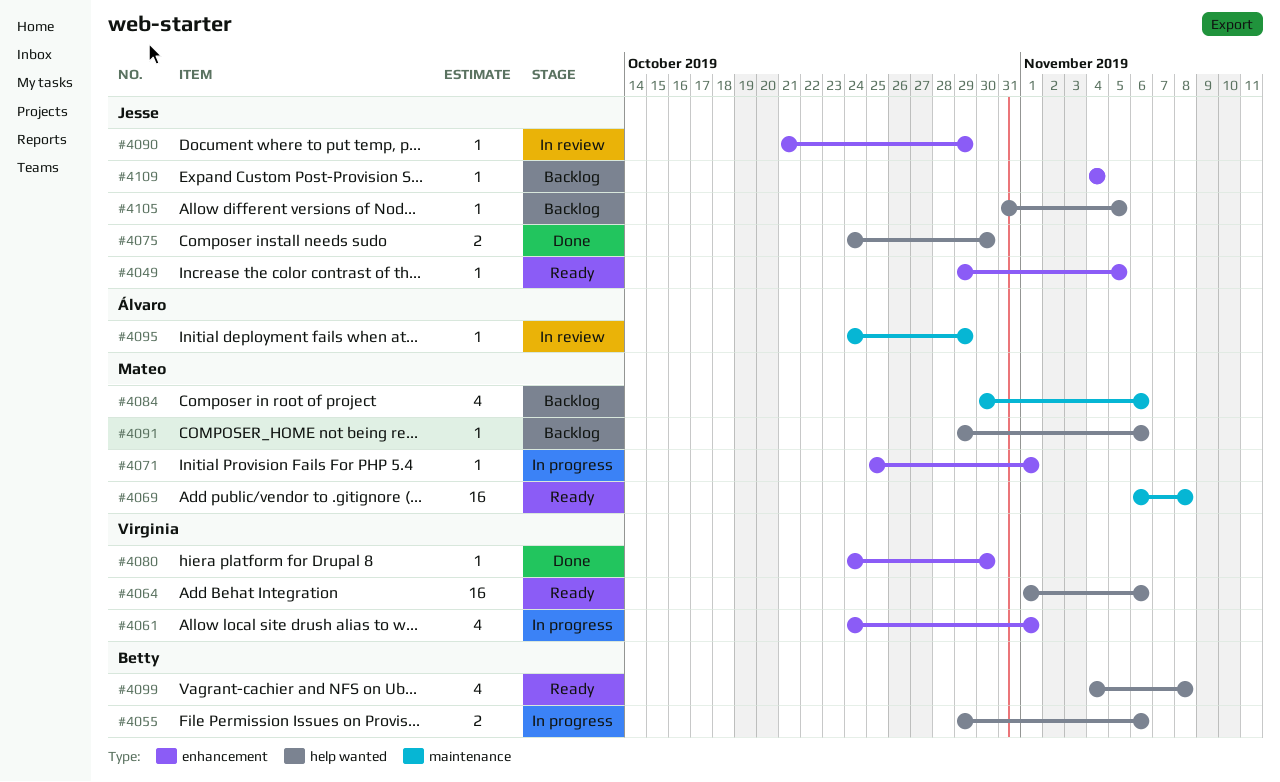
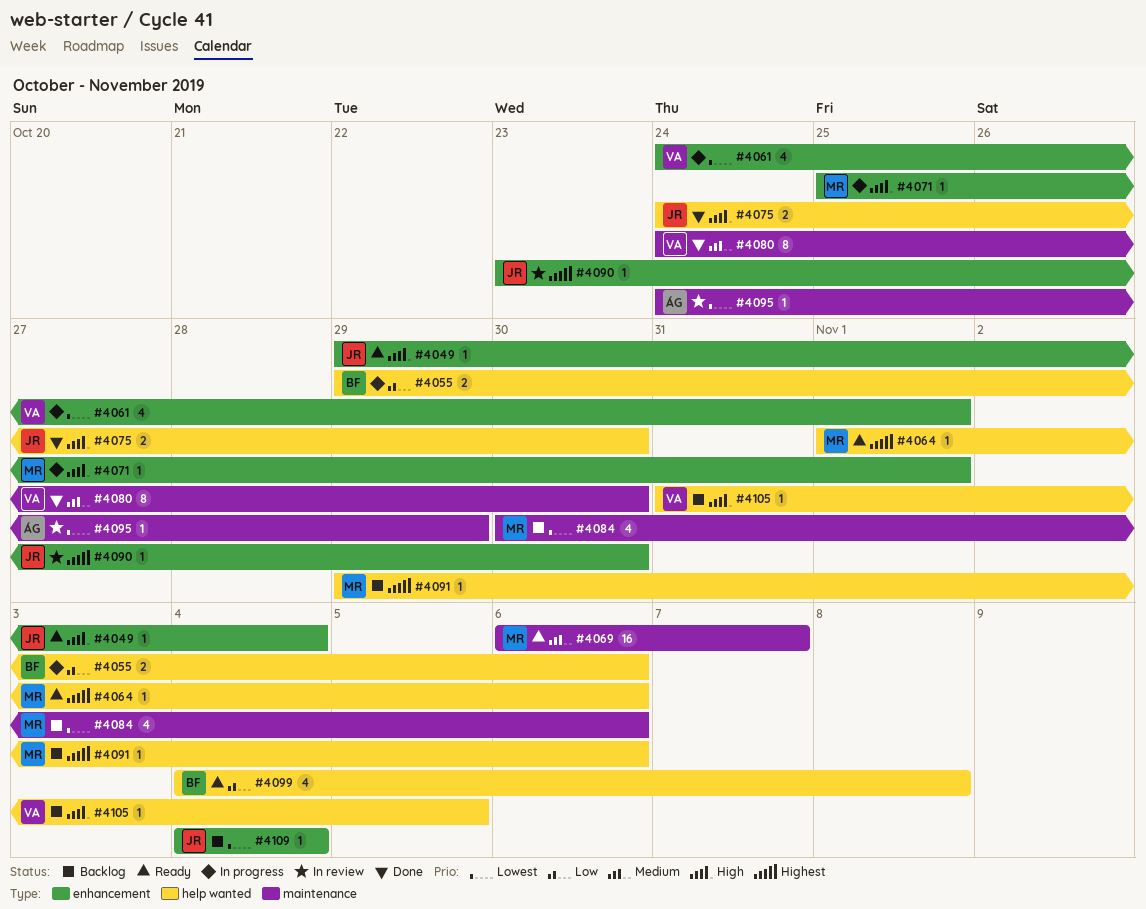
#4049, due: Nov 5 -> Nov 4
#4064, owner: Virginia -> Mateo
#4064, estimate: 16 -> 1
#4069, due: Nov 8 -> Nov 7
#4080, label: enhancement -> maintenance
#4080, estimate: 1 -> 8
#4090, start: Oct 21 -> Oct 23
#4090, due: Oct 29 -> Oct 30
#4105, owner: Jesse -> Virginia

